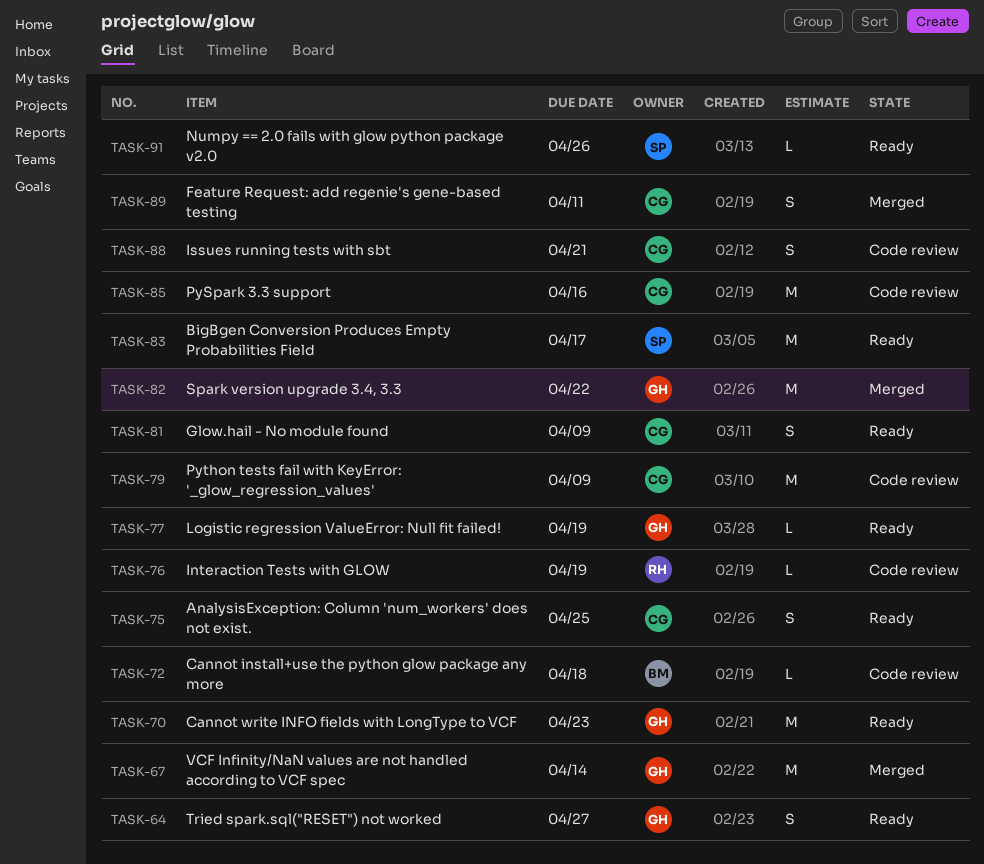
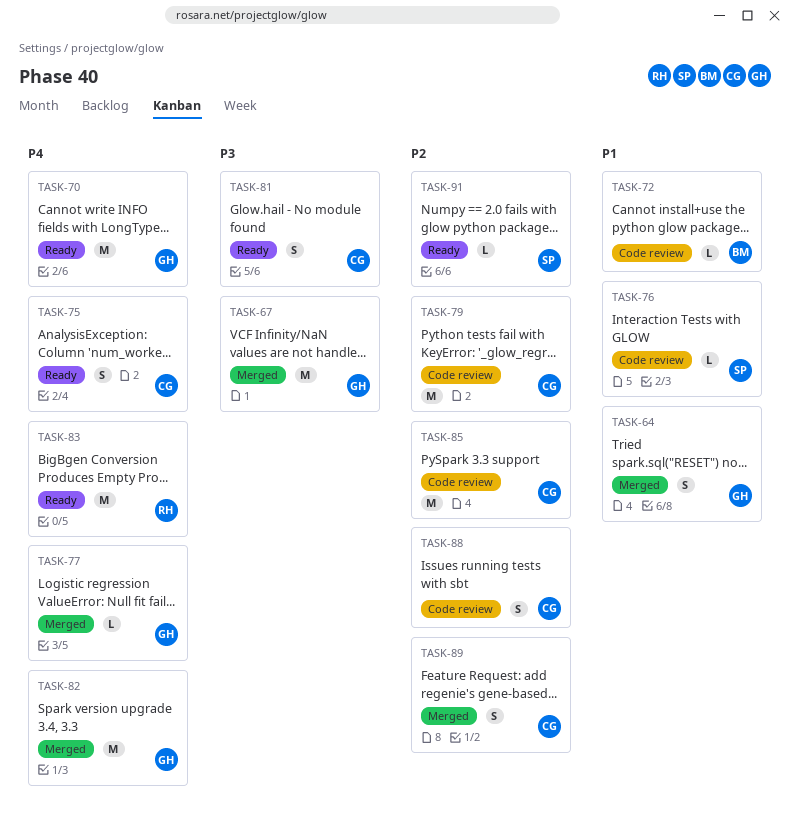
TASK-64, status: Ready -> Merged
TASK-76, owner: RH -> SP
TASK-77, status: Ready -> Merged
TASK-83, owner: SP -> RH

